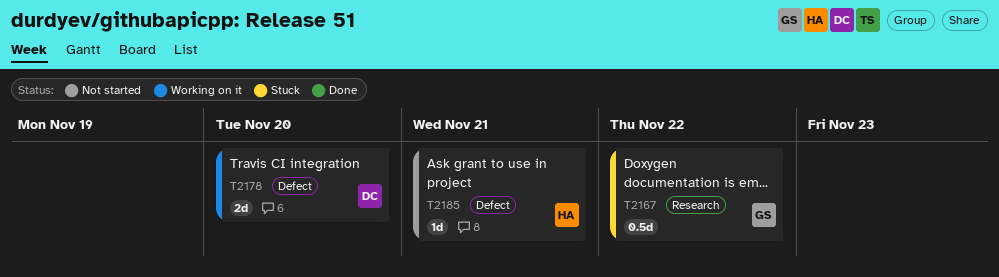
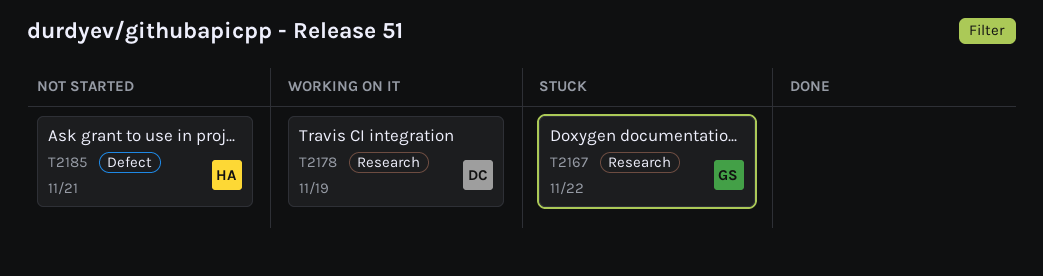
T2178, label: Defect -> Research
T2178, due: Nov 20 -> Nov 19

